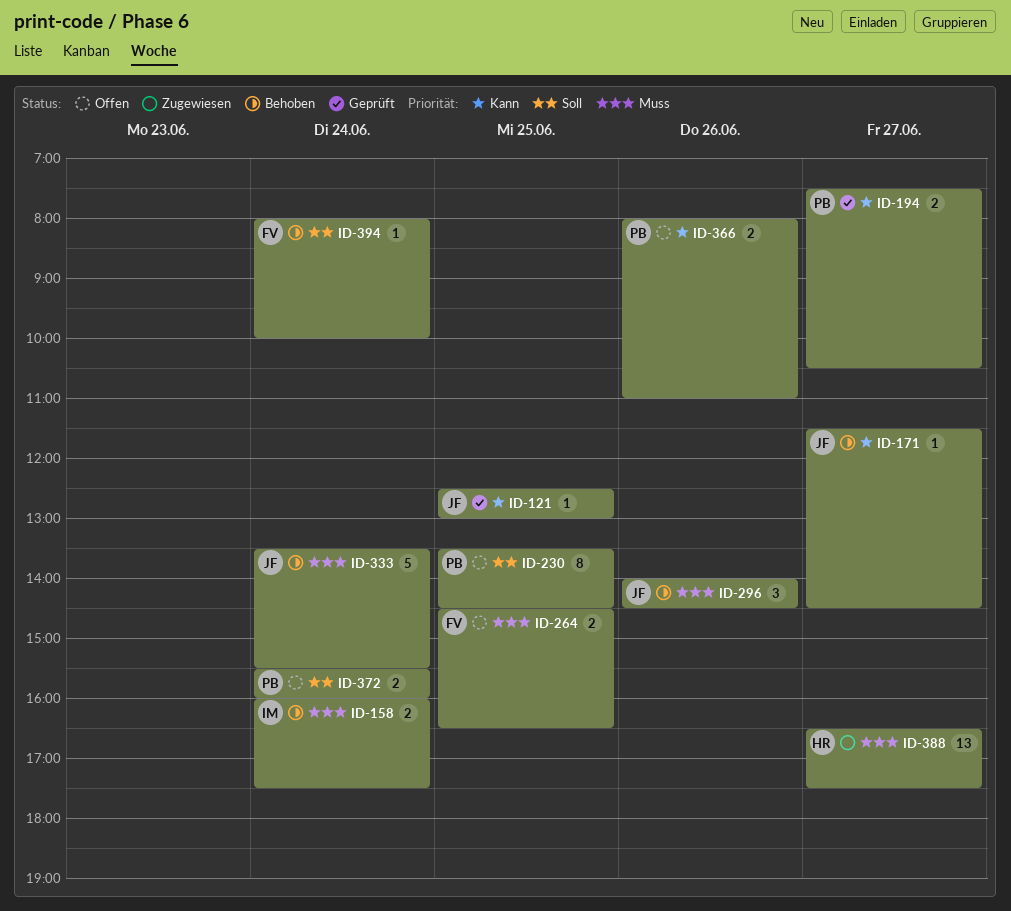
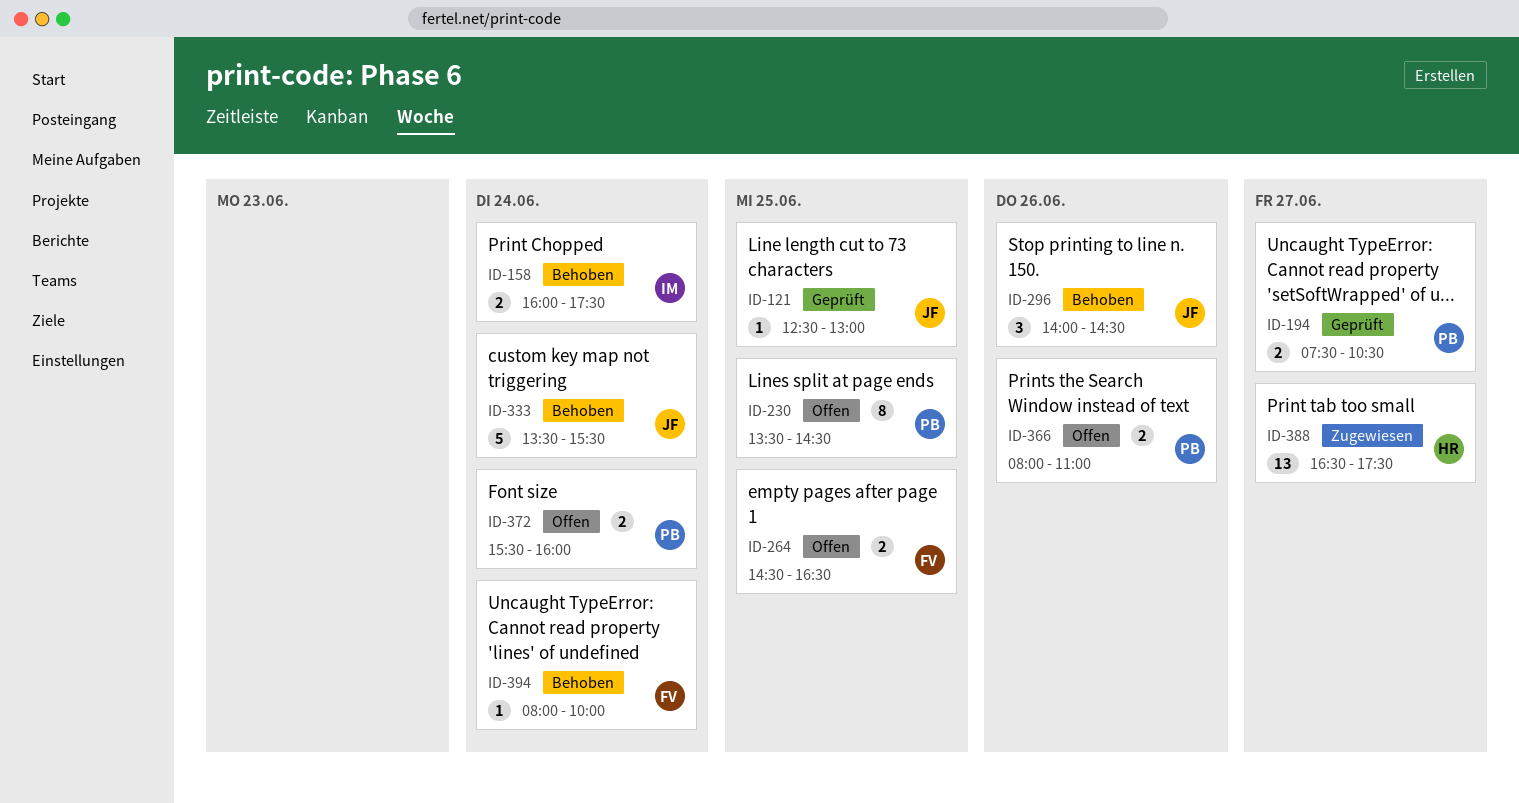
ID-171: present -> none

